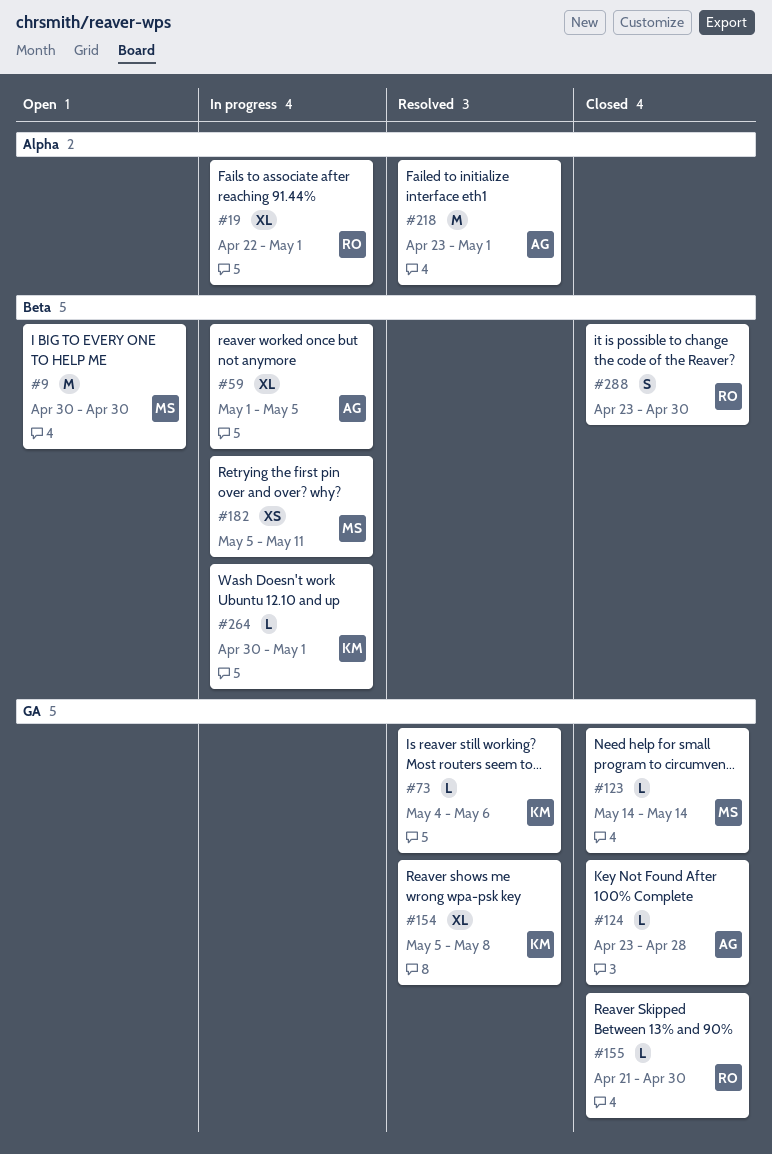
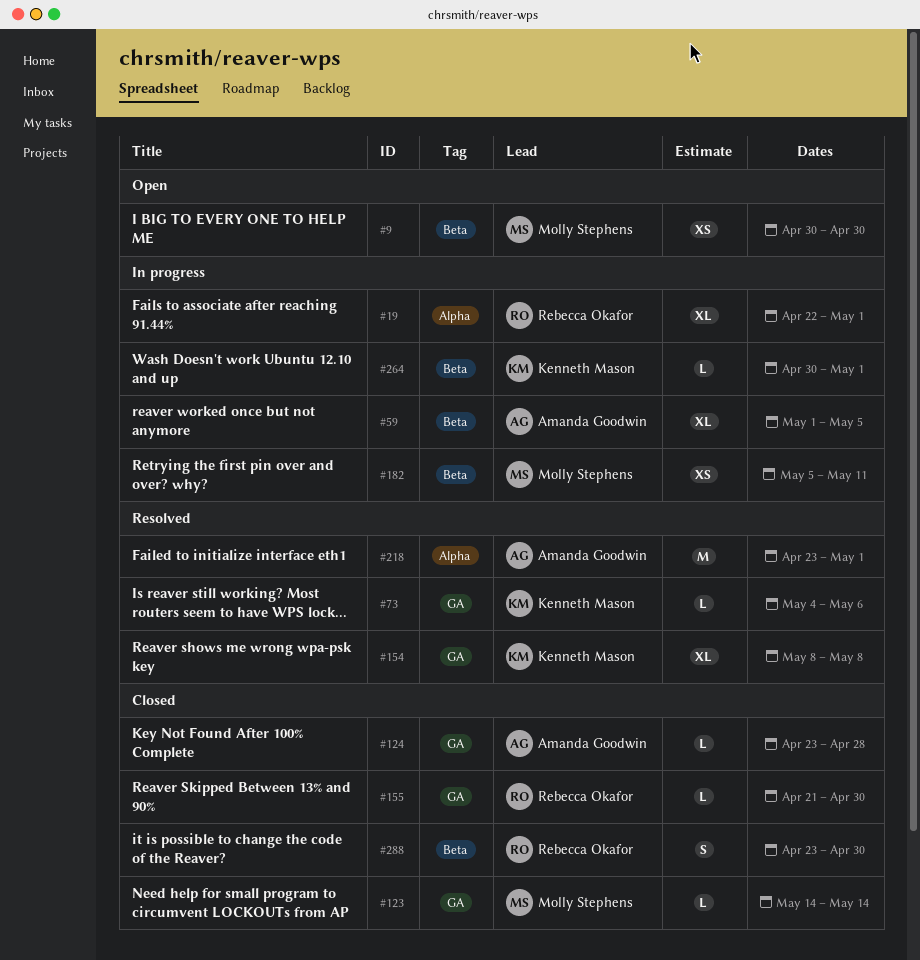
#9, estimate: M -> XS
#154, start: May 5 -> May 8

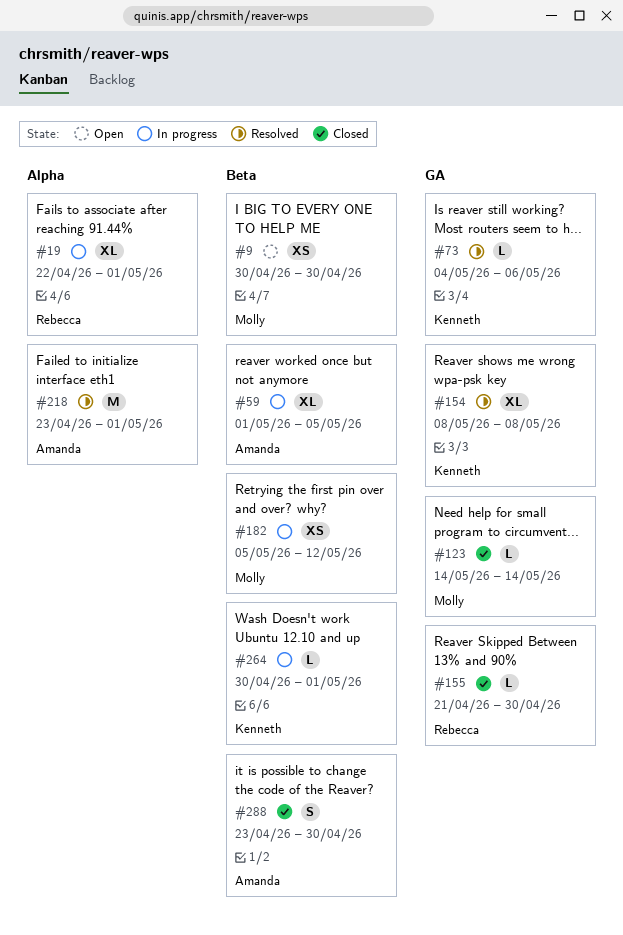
#124: present -> none
#182, due: May 11 -> May 12
#288, owner: Rebecca Okafor -> Amanda Goodwin

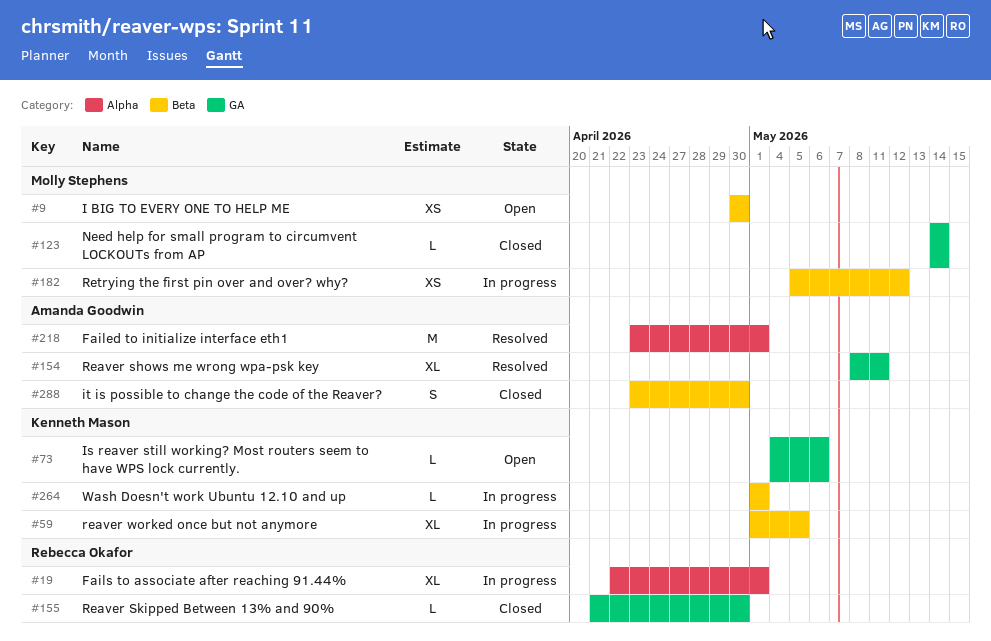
#59, owner: Amanda Goodwin -> Kenneth Mason
#73, status: Resolved -> Open
#154, owner: Kenneth Mason -> Amanda Goodwin
#154, due: May 8 -> May 11
#264, start: Apr 30 -> May 1

